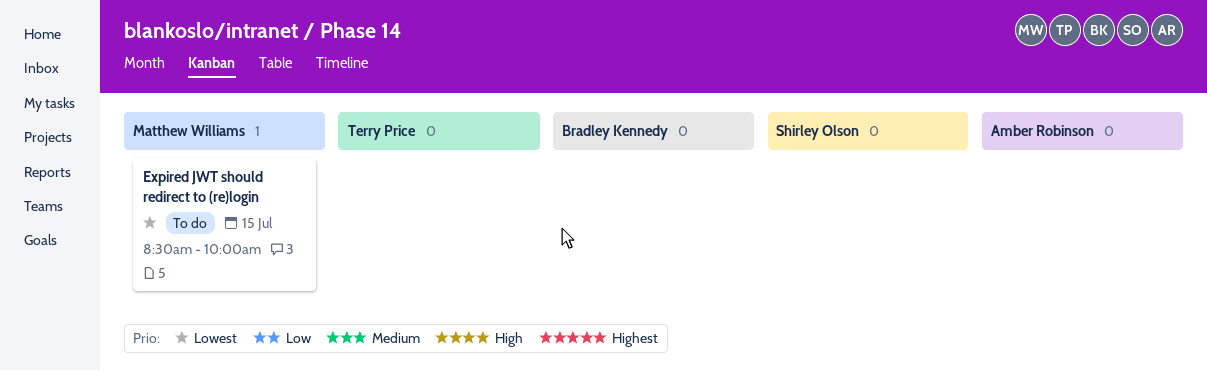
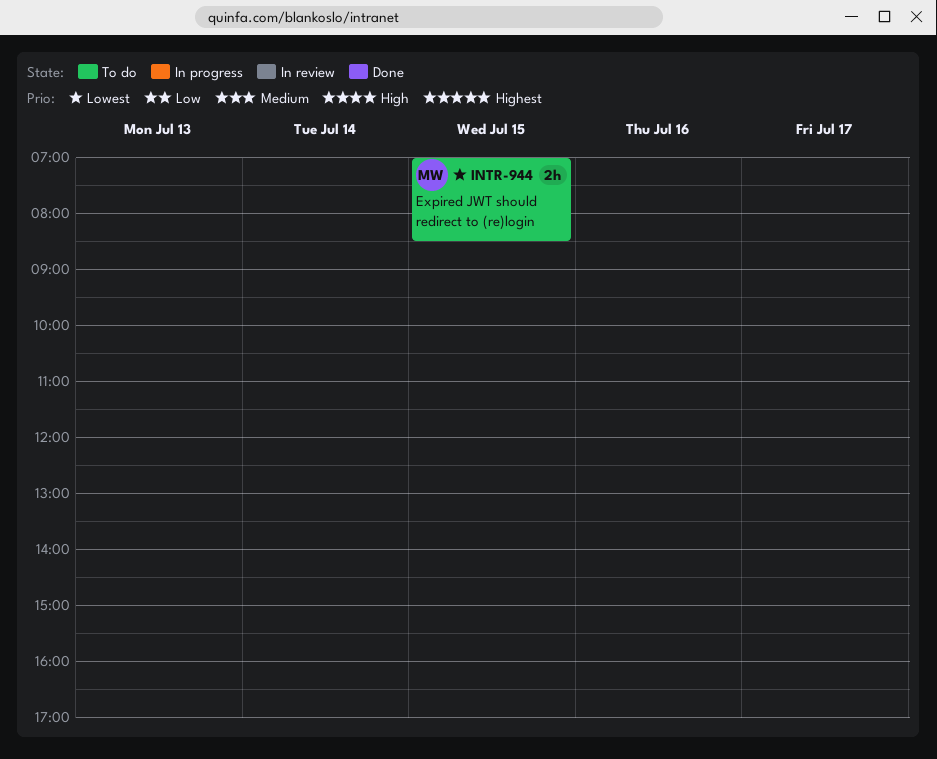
Expired JWT should redirect to (re)login, begins: 08:30 -> 07:00
Expired JWT should redirect to (re)login, ends: 10:00 -> 08:30

